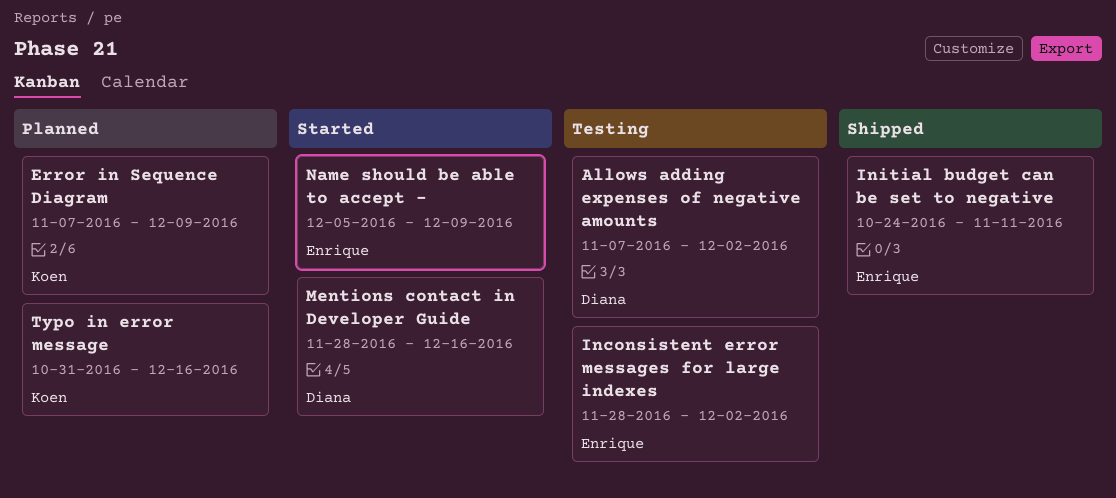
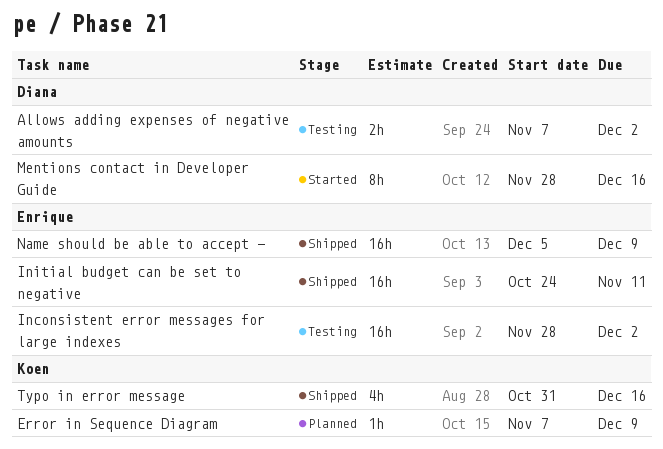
Name should be able to accept -, status: Started -> Shipped
Typo in error message, status: Planned -> Shipped

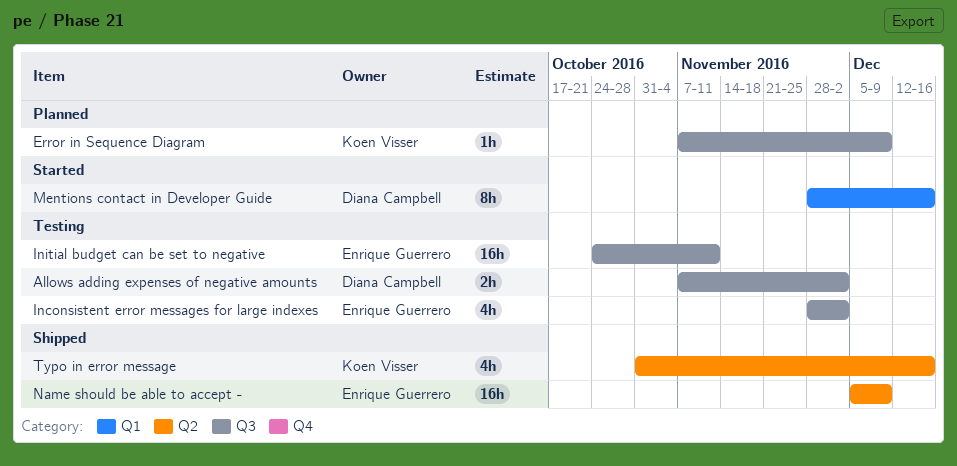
Inconsistent error messages for large indexes, estimate: 16h -> 4h
Initial budget can be set to negative, status: Shipped -> Testing

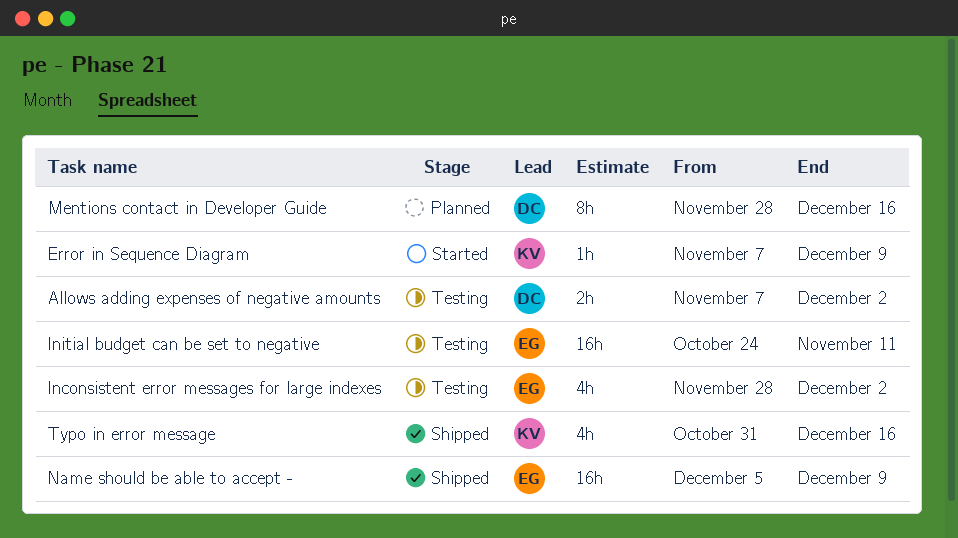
Error in Sequence Diagram, status: Planned -> Started
Mentions contact in Developer Guide, status: Started -> Planned

